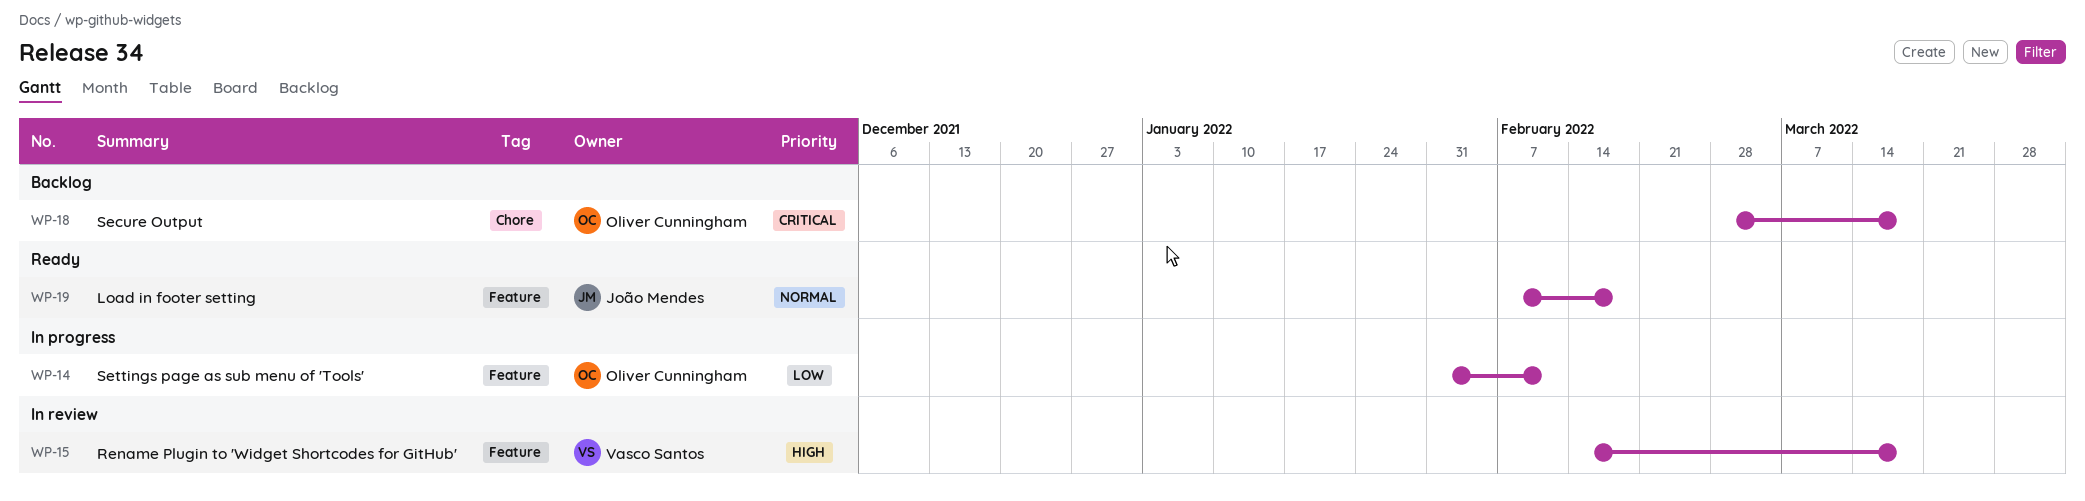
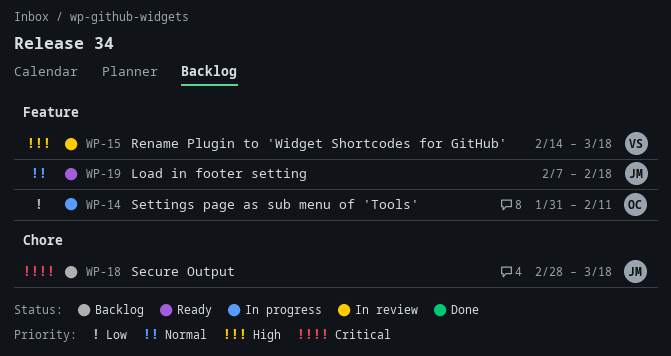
WP-18, owner: Oliver Cunningham -> João Mendes

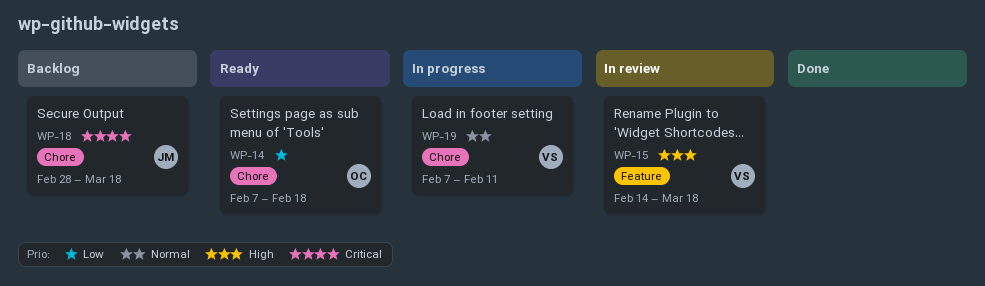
WP-14, status: In progress -> Ready
WP-14, label: Feature -> Chore
WP-14, start: Jan 31 -> Feb 7
WP-14, due: Feb 11 -> Feb 18
WP-19, status: Ready -> In progress
WP-19, owner: JM -> VS
WP-19, label: Feature -> Chore
WP-19, due: Feb 18 -> Feb 11

